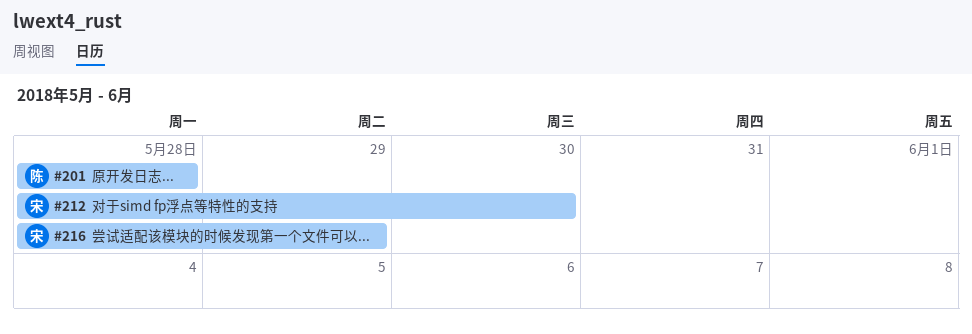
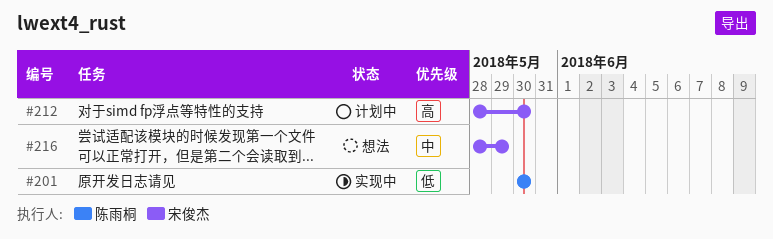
#201, start: May 28 -> May 30
#201, due: May 28 -> May 30

